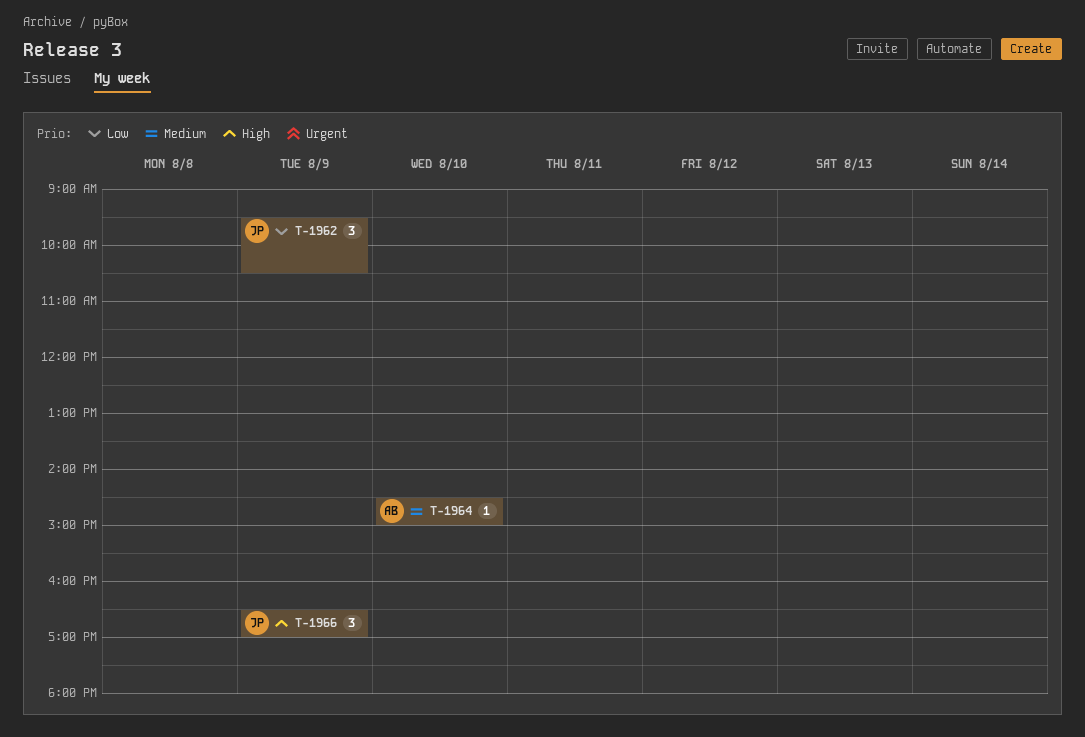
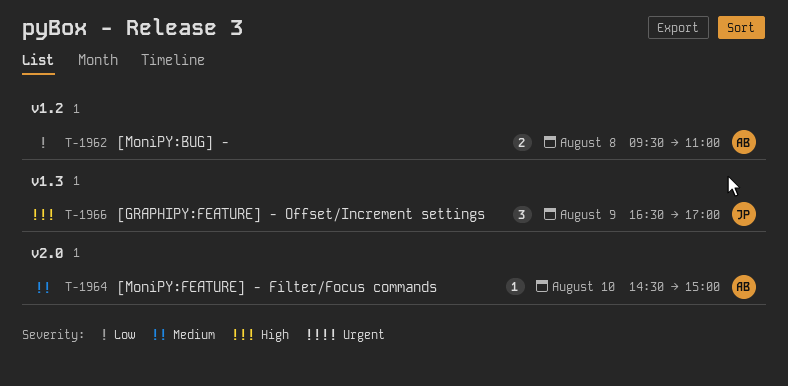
T-1962, owner: JP -> AB
T-1962, estimate: 3 -> 2
T-1962, day: Aug 9 -> Aug 8
T-1962, ends: 10:30 -> 11:00

